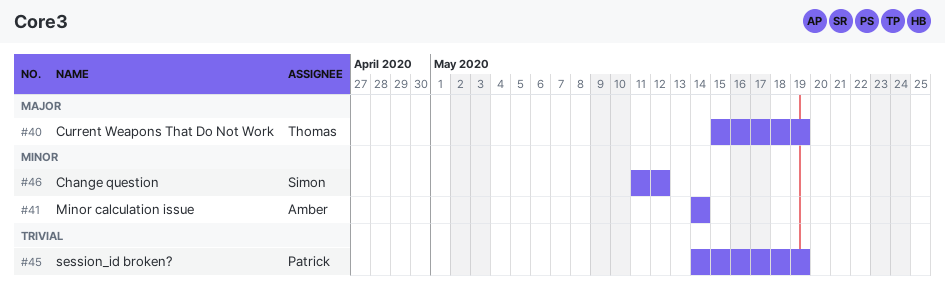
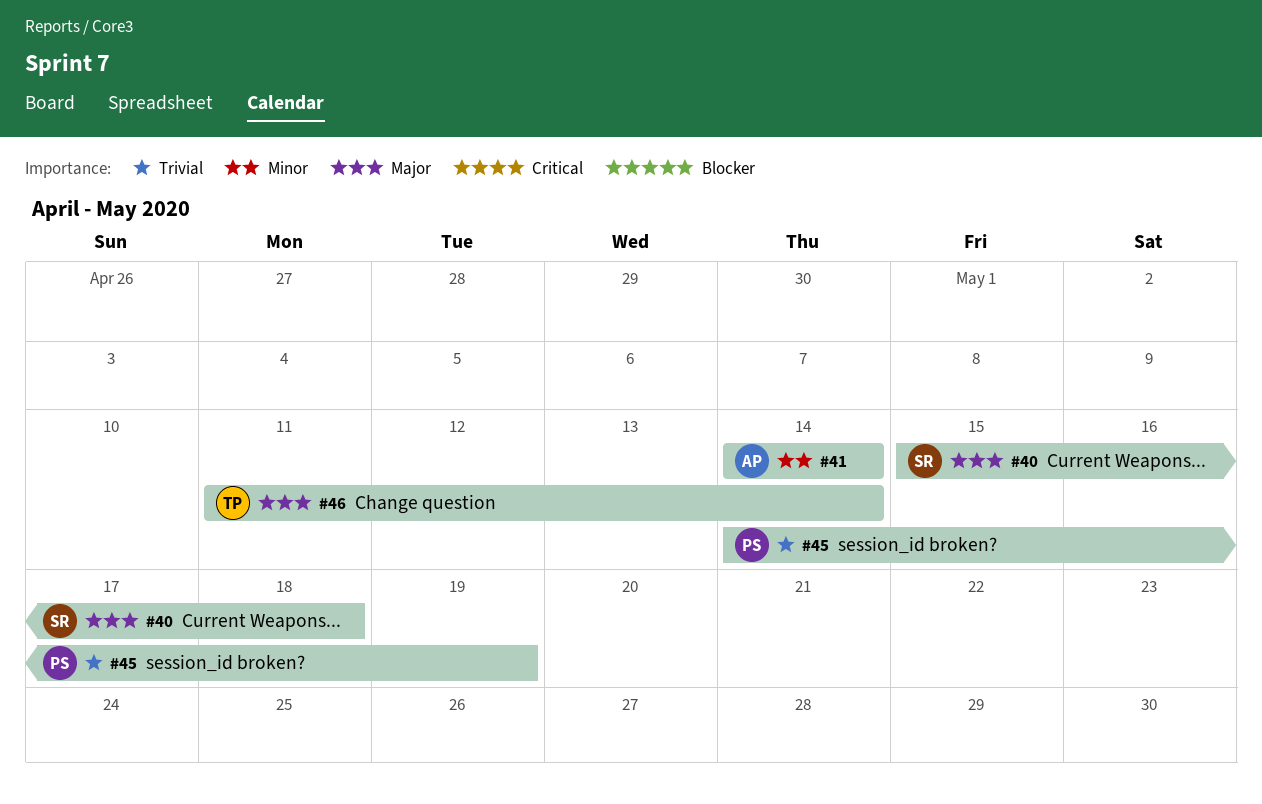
#40, owner: Thomas -> Simon
#40, due: May 19 -> May 18
#46, owner: Simon -> Thomas
#46, priority: Minor -> Major
#46, due: May 12 -> May 14

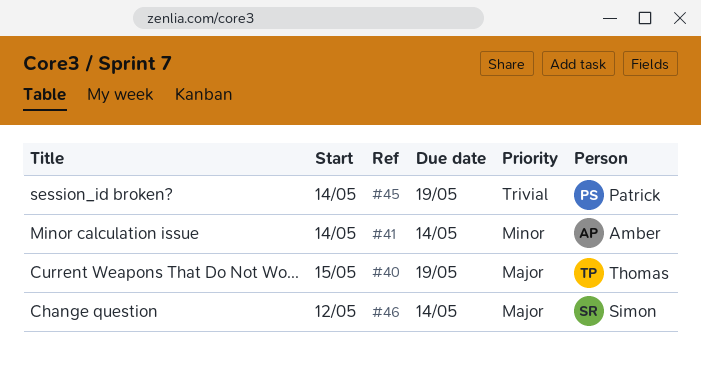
#40, owner: Simon -> Thomas
#40, due: May 18 -> May 19
#46, owner: Thomas -> Simon
#46, start: May 11 -> May 12

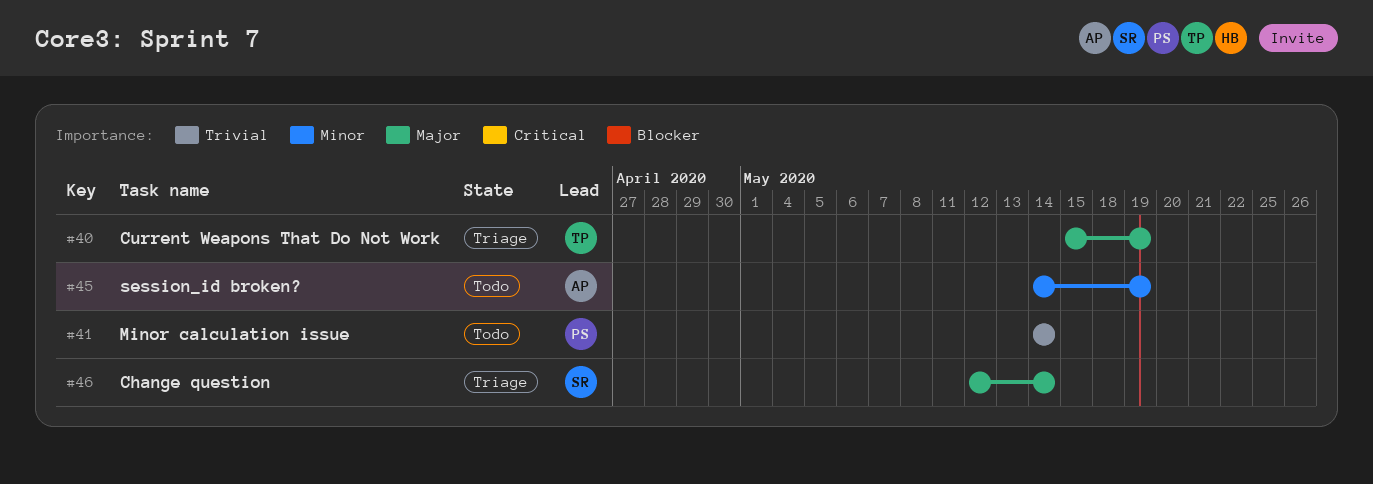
#41, owner: Amber -> Patrick
#41, priority: Minor -> Trivial
#45, owner: Patrick -> Amber
#45, priority: Trivial -> Minor

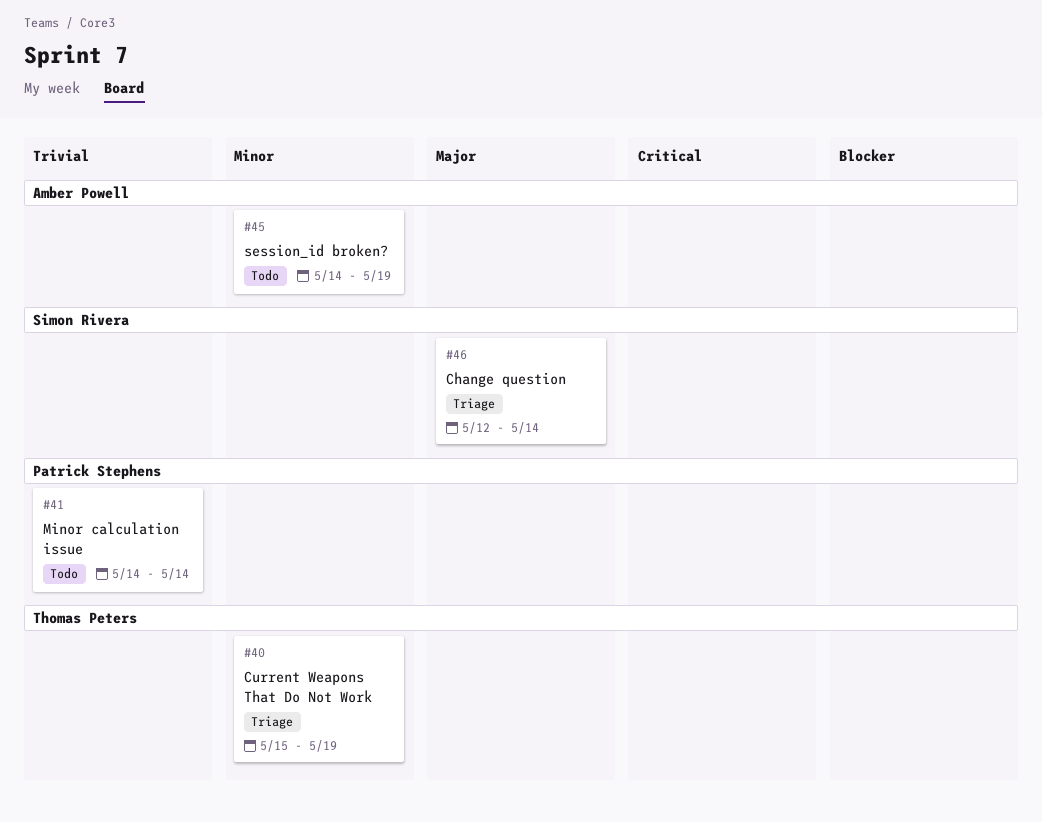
#40, priority: Major -> Minor

